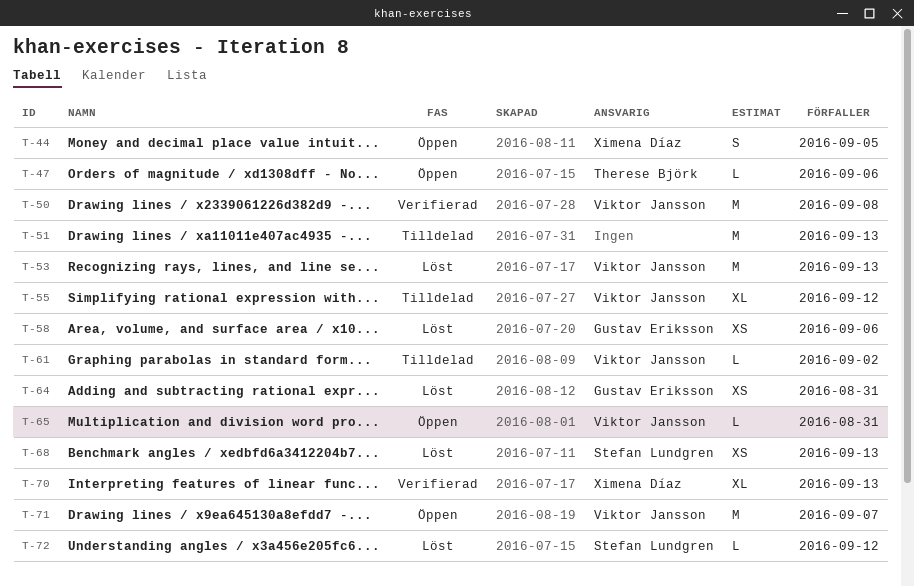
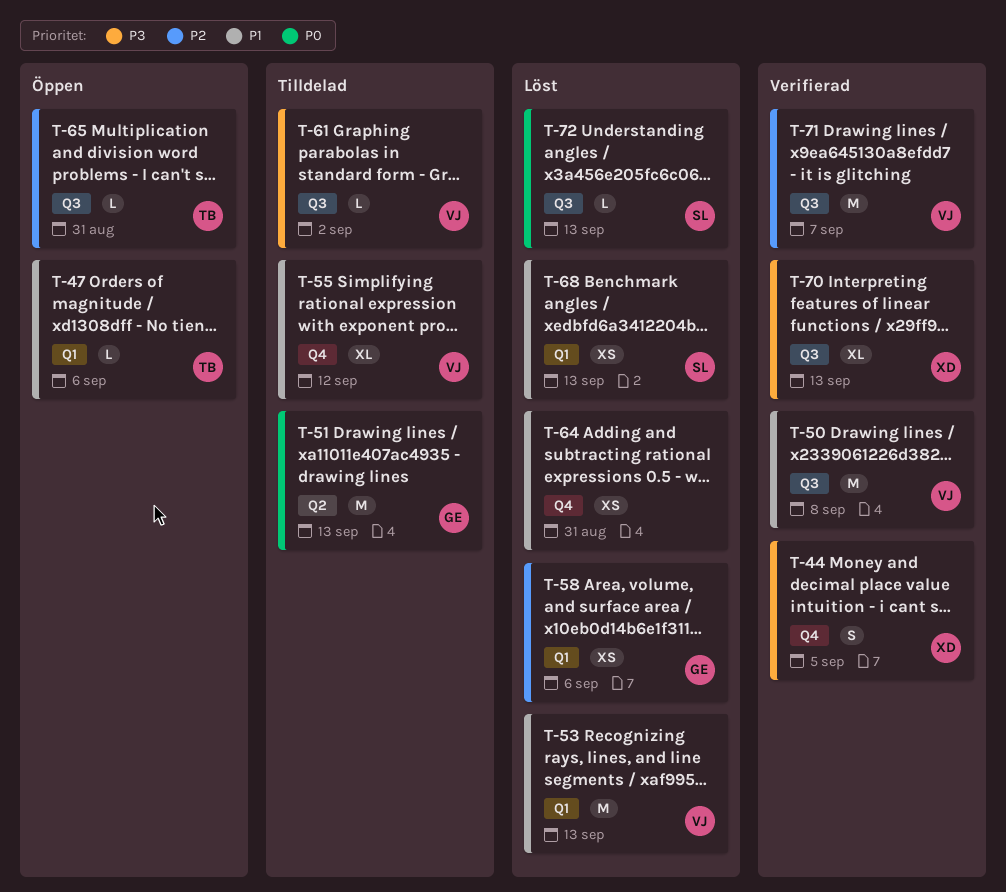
T-44, status: Öppen -> Verifierad
T-51, owner: none -> Gustav Eriksson
T-64, owner: Gustav Eriksson -> none
T-65, owner: Viktor Jansson -> Therese Björk
T-71, status: Öppen -> Verifierad
T-72, due: Sep 12 -> Sep 13

